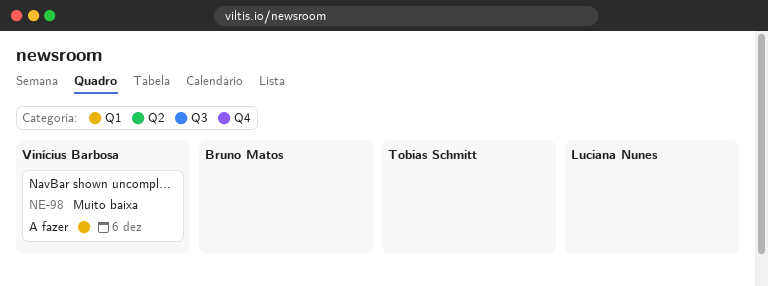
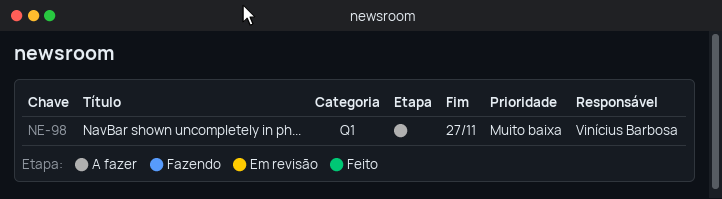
NE-98, due: Dec 6 -> Nov 27

